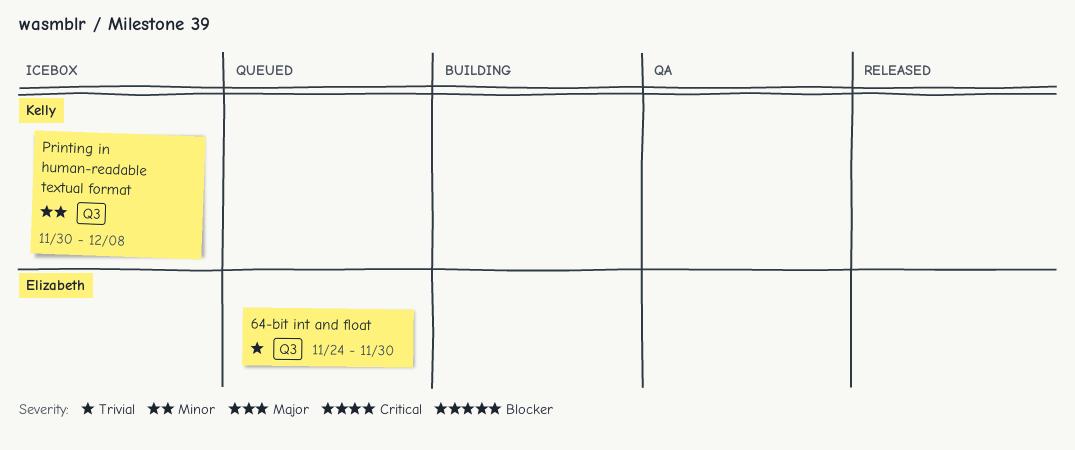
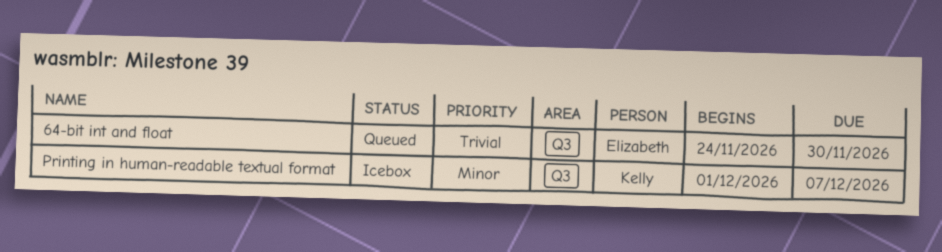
Printing in human-readable textual format, start: Nov 30 -> Dec 1
Printing in human-readable textual format, due: Dec 8 -> Dec 7

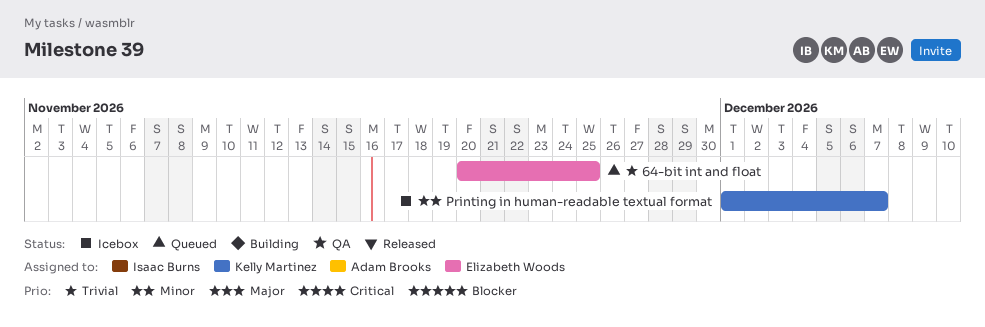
64-bit int and float, start: Nov 24 -> Nov 20
64-bit int and float, due: Nov 30 -> Nov 25

